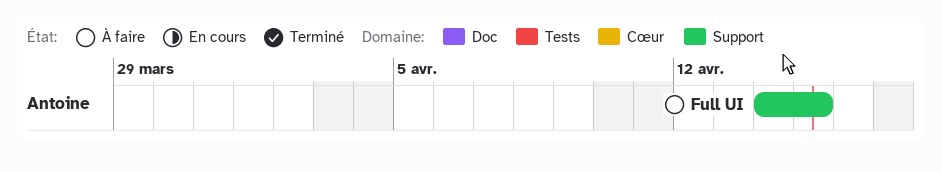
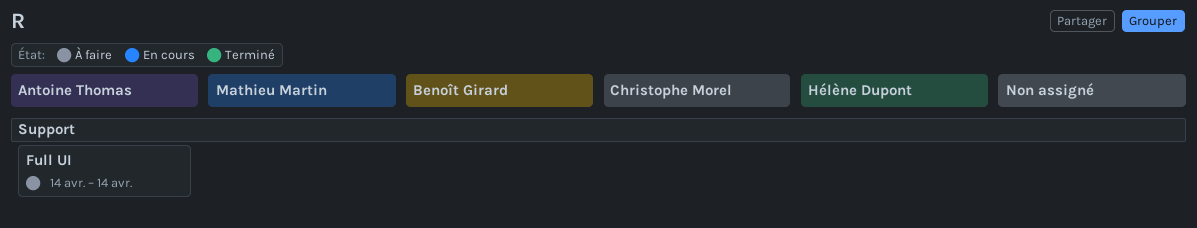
Full UI, due: Apr 15 -> Apr 14

